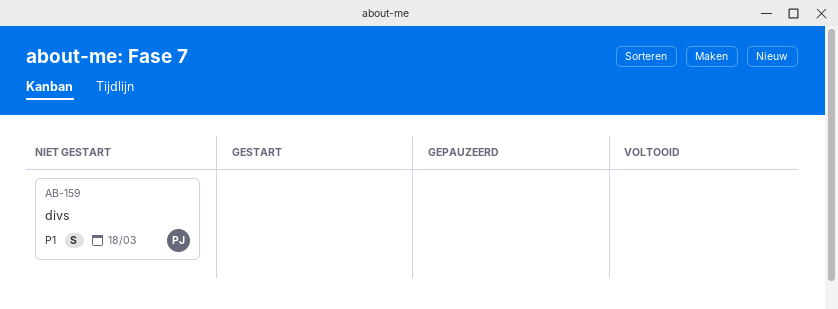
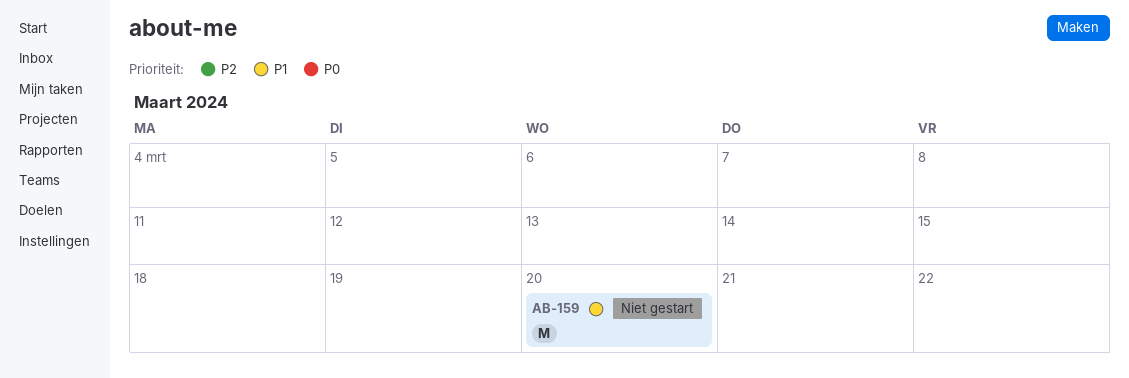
AB-159, estimate: S -> M
AB-159, due: Mar 18 -> Mar 20

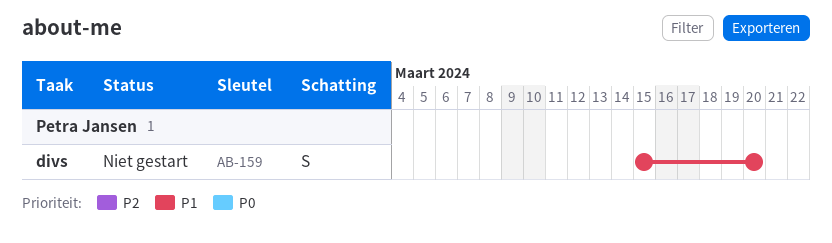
AB-159, estimate: M -> S

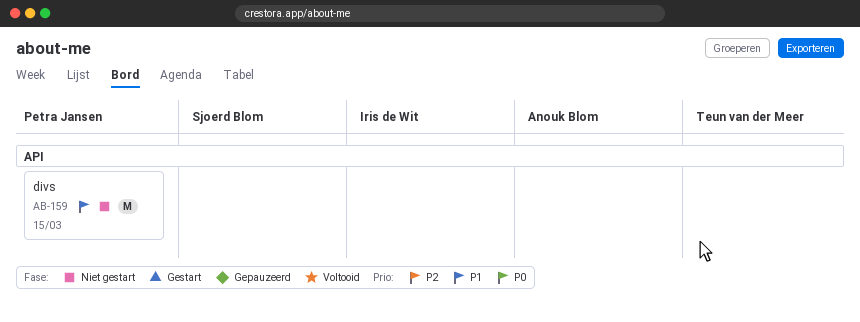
AB-159, estimate: S -> M
AB-159, due: Mar 20 -> Mar 15

